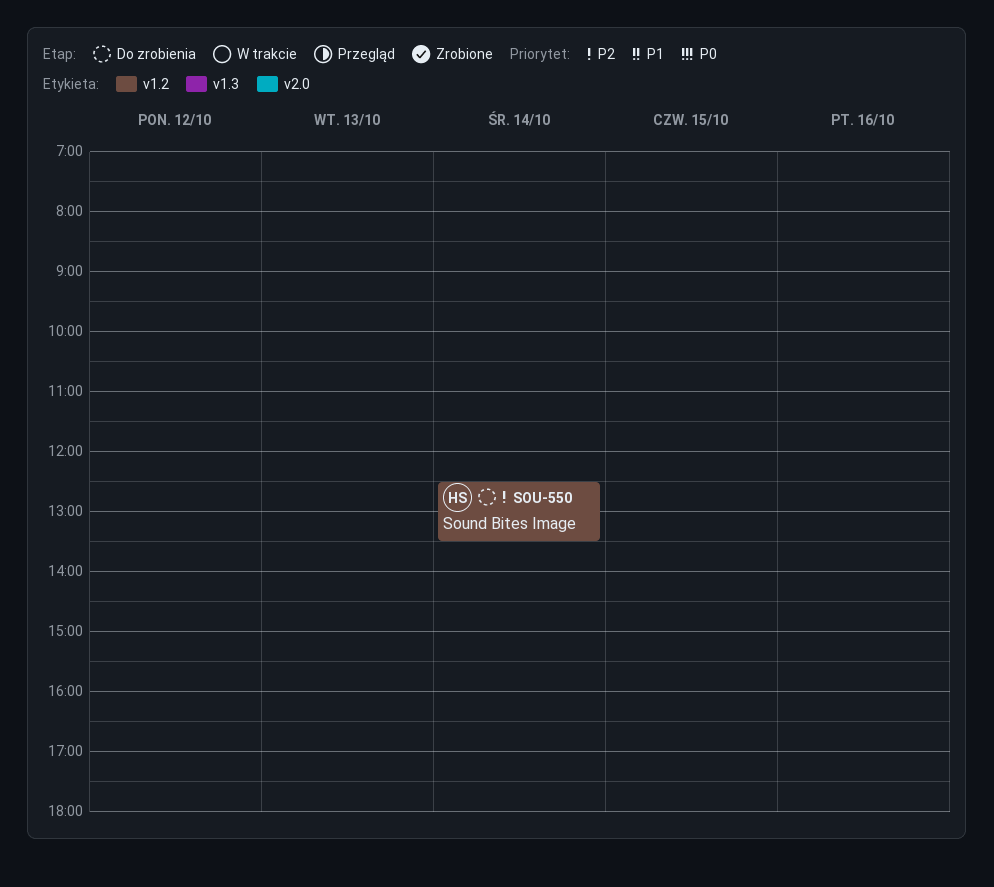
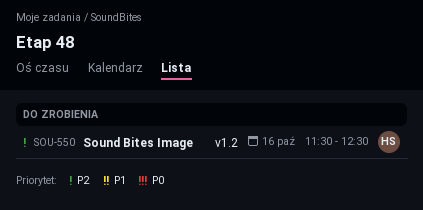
SOU-550, day: Oct 14 -> Oct 16
SOU-550, begins: 12:30 -> 11:30
SOU-550, ends: 13:30 -> 12:30

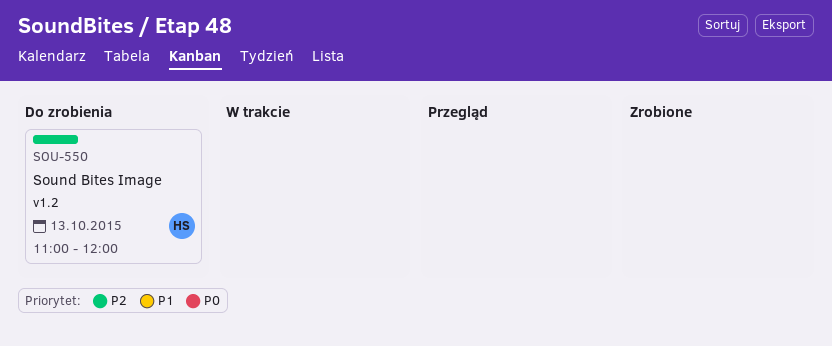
SOU-550, day: Oct 16 -> Oct 13
SOU-550, begins: 11:30 -> 11:00
SOU-550, ends: 12:30 -> 12:00

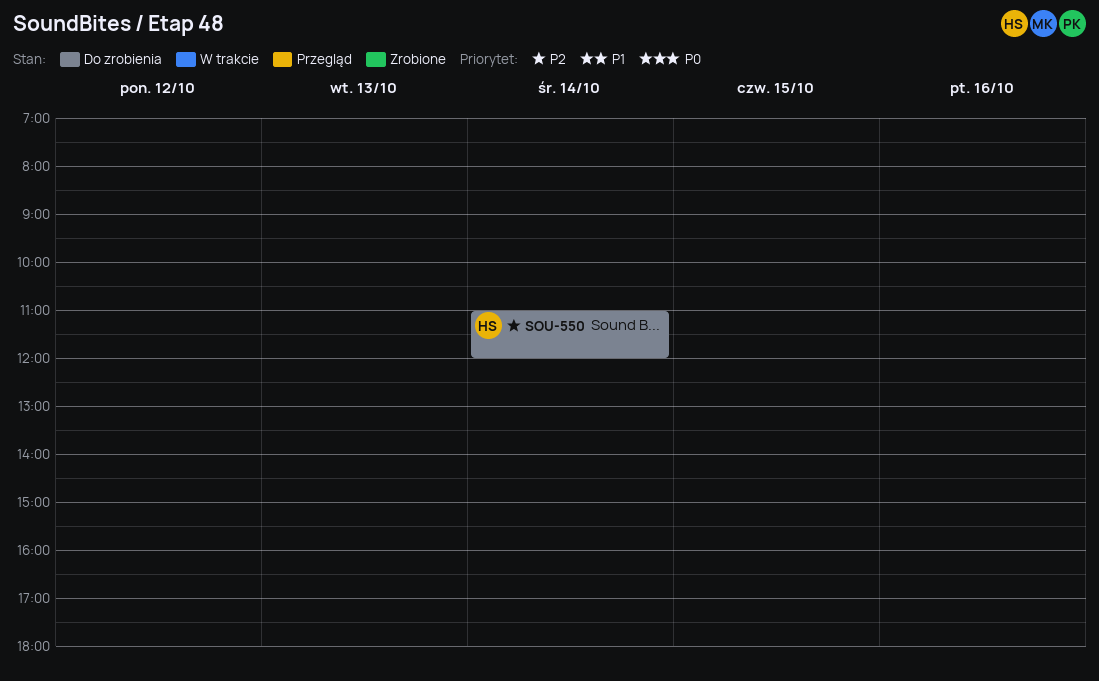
SOU-550, day: Oct 13 -> Oct 14

